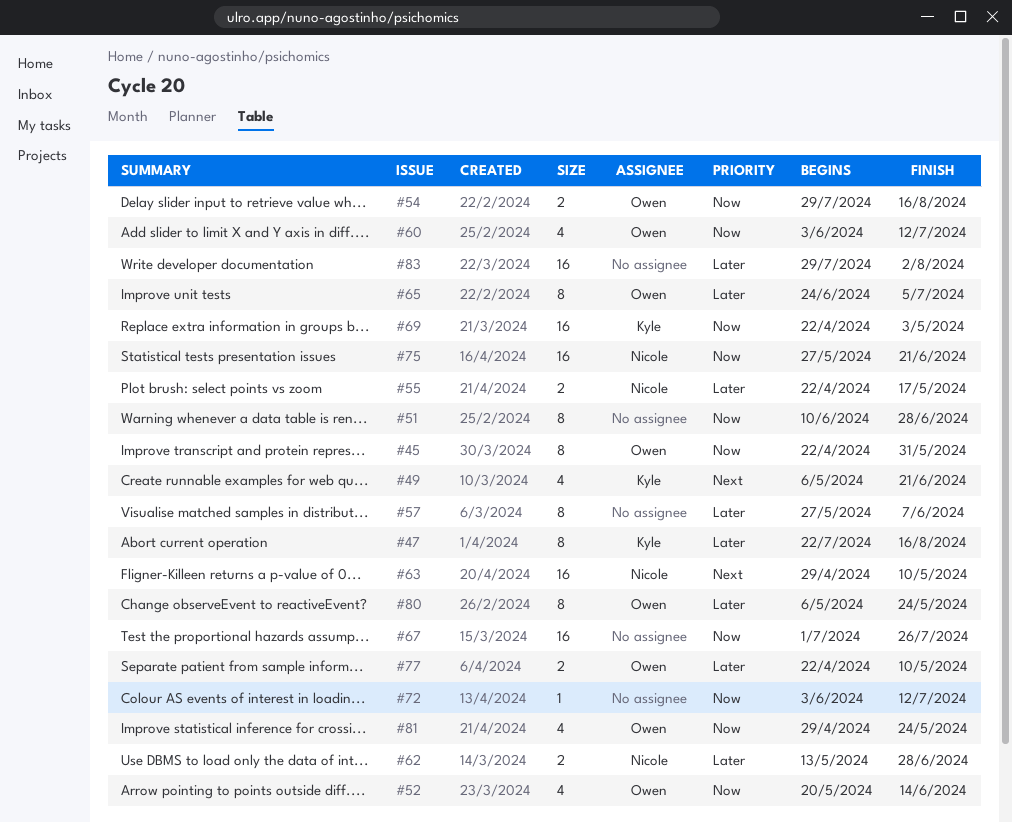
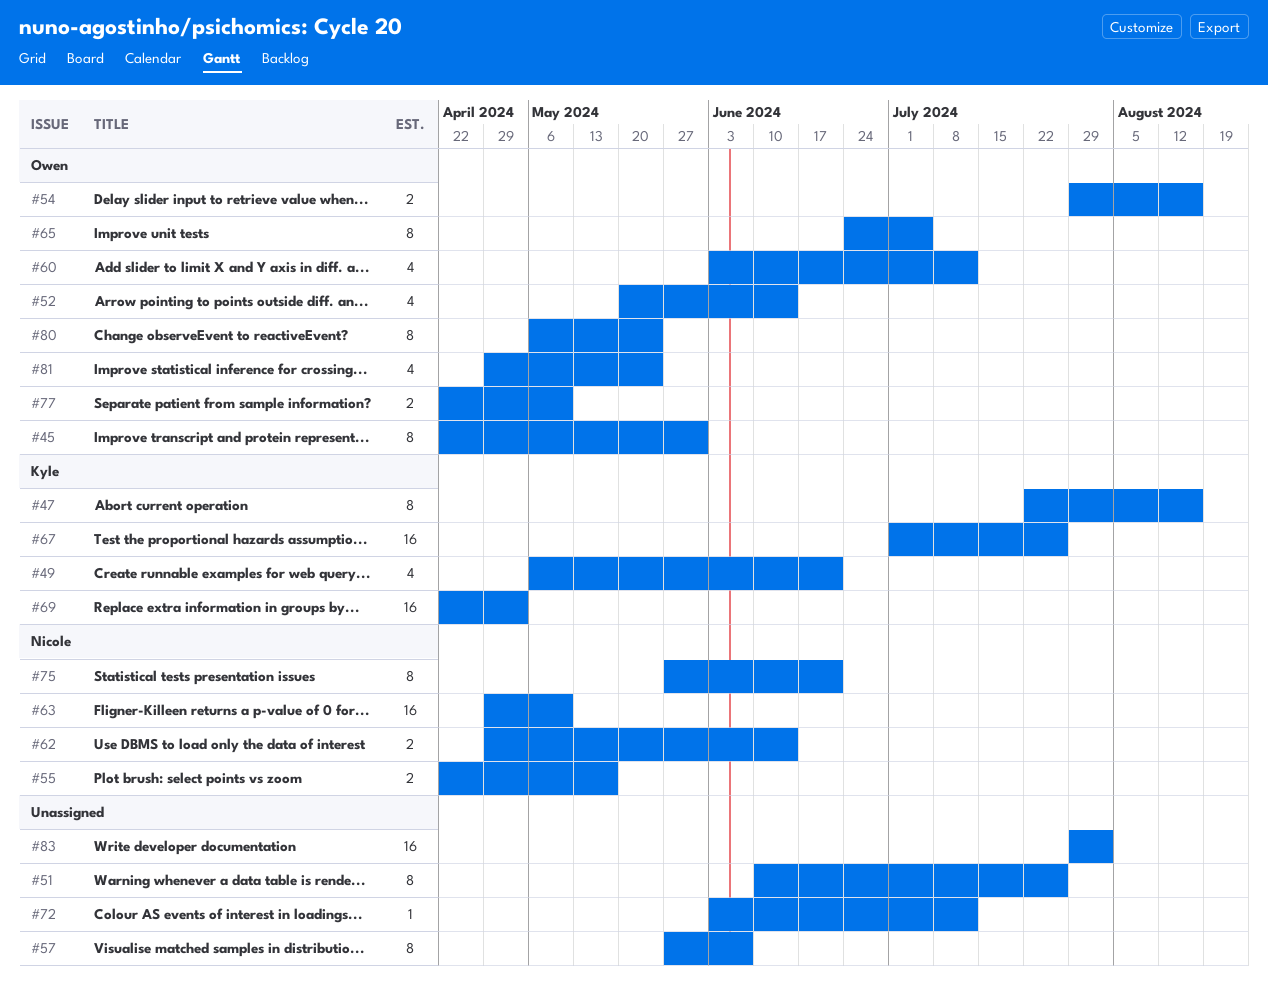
#51, due: Jun 28 -> Jul 26
#62, start: May 13 -> Apr 29
#62, due: Jun 28 -> Jun 14
#67, owner: none -> Kyle
#75, estimate: 16 -> 8

